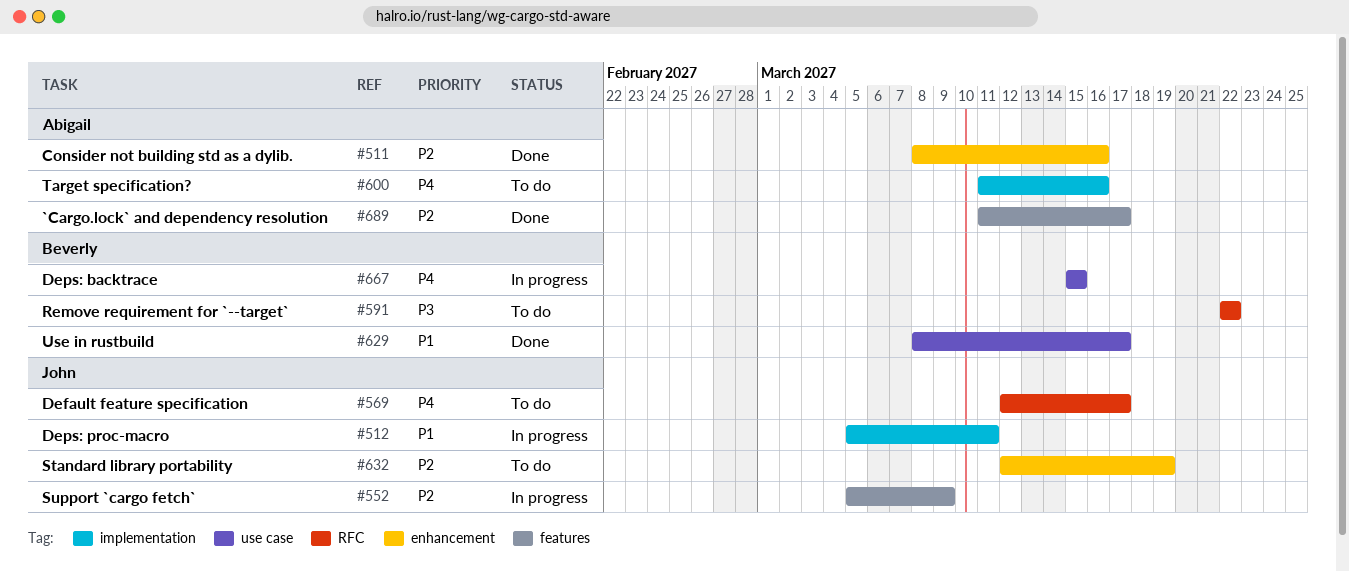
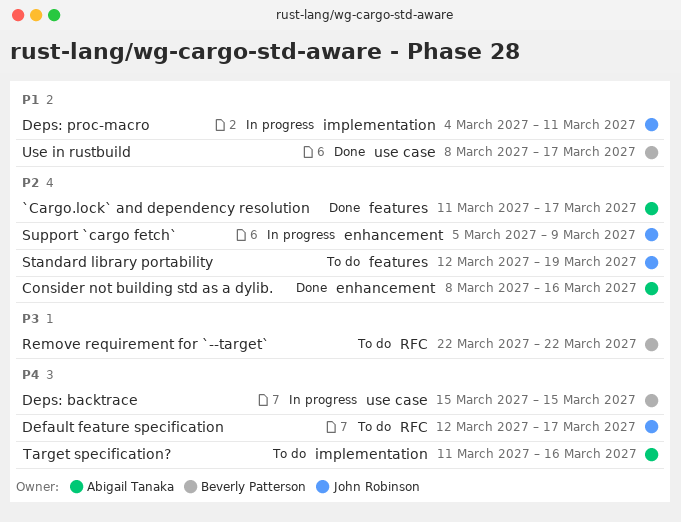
Deps: proc-macro, start: Mar 5 -> Mar 4
Standard library portability, label: enhancement -> features
Support `cargo fetch`, label: features -> enhancement

